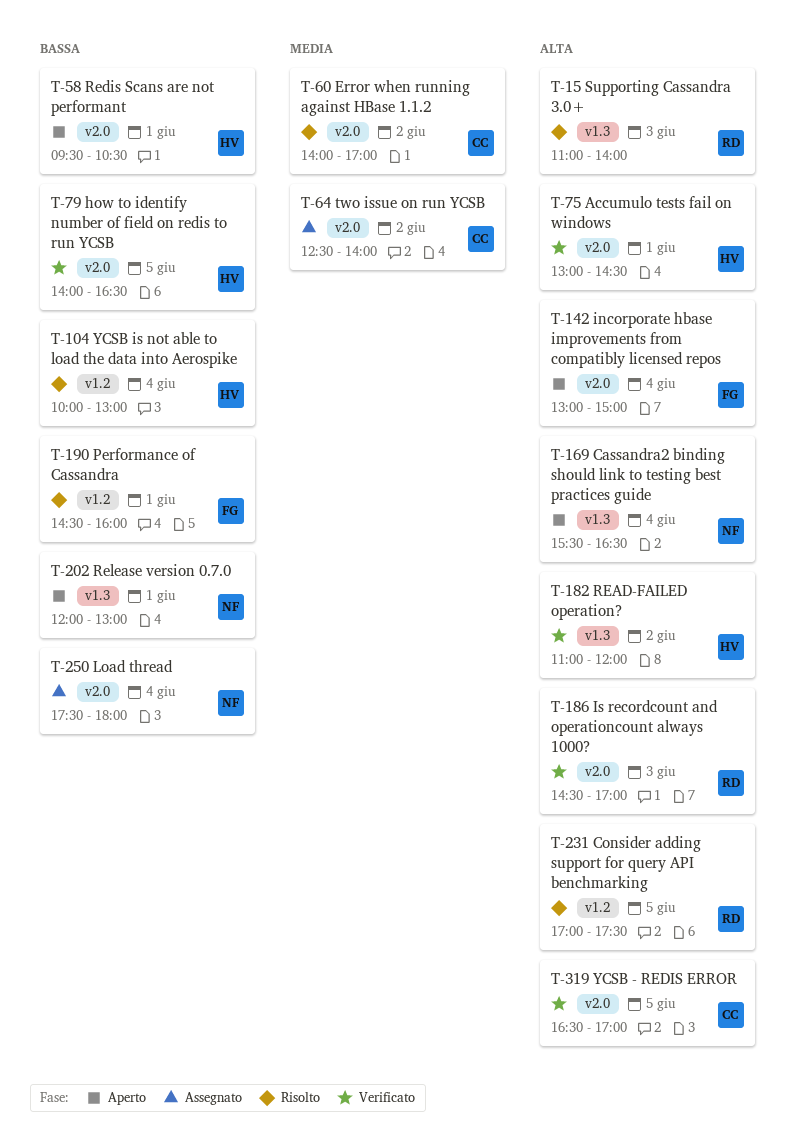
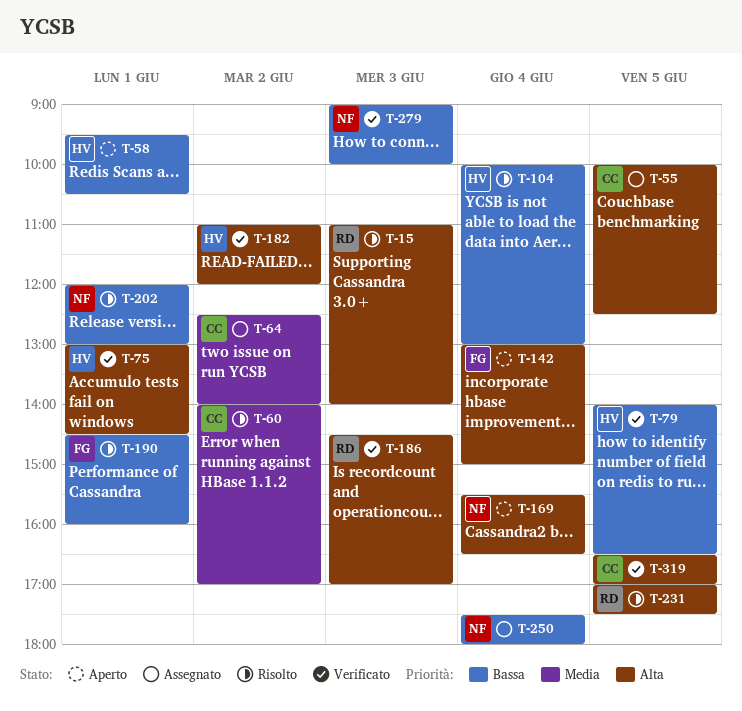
T-55: none -> present
T-202, status: Aperto -> Risolto
T-279: none -> present

